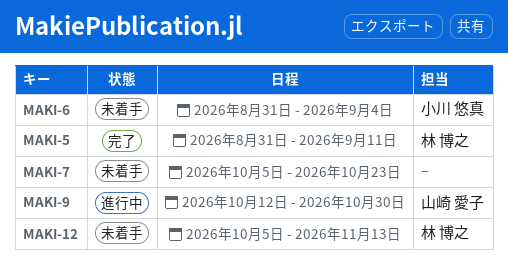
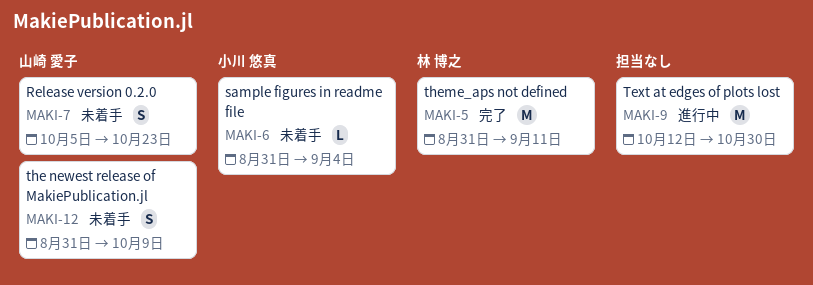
MAKI-7, owner: none -> 山崎 愛子
MAKI-9, owner: 山崎 愛子 -> none
MAKI-12, owner: 林 博之 -> 山崎 愛子
MAKI-12, start: Oct 5 -> Aug 31
MAKI-12, due: Nov 13 -> Oct 9

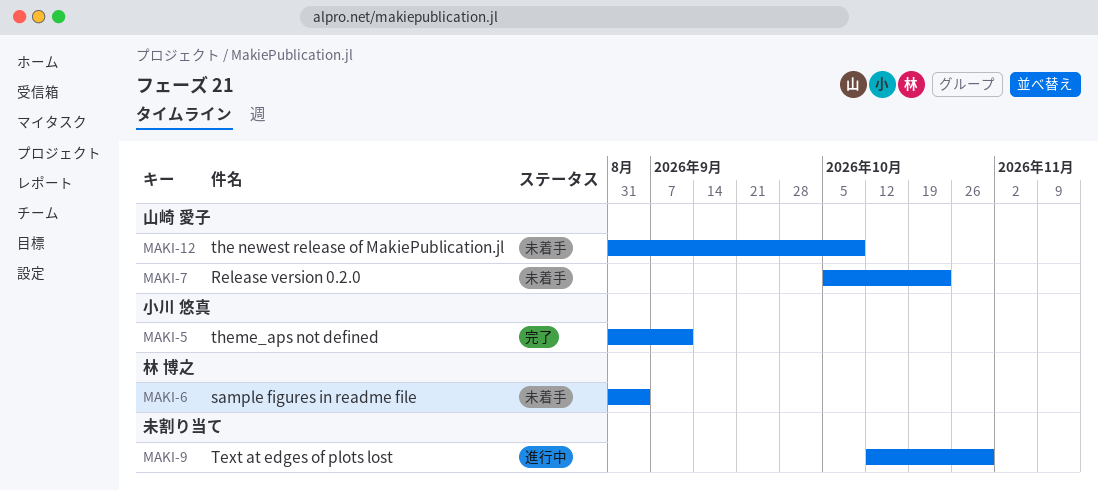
MAKI-5, owner: 林 博之 -> 小川 悠真
MAKI-6, owner: 小川 悠真 -> 林 博之

